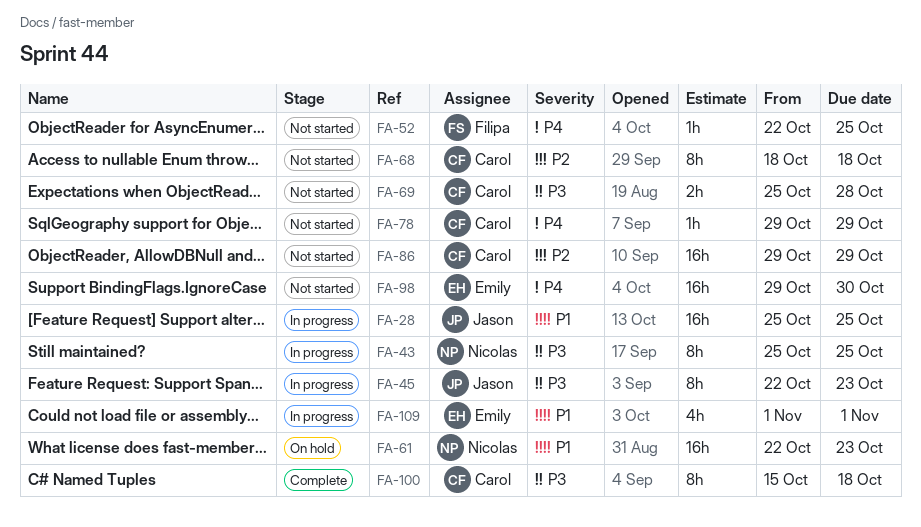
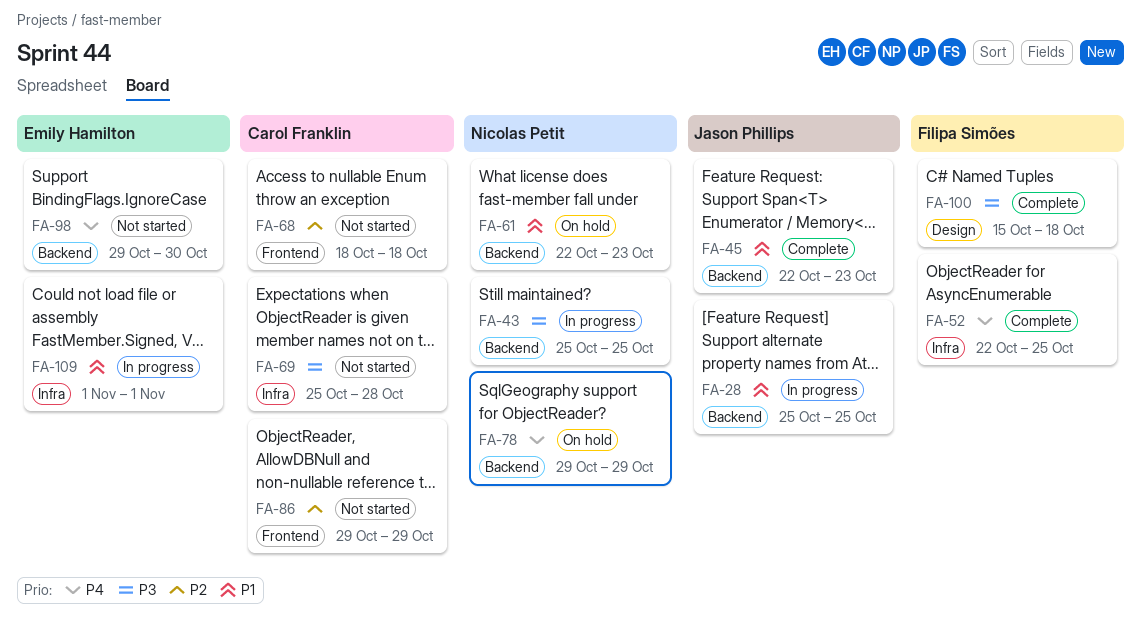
FA-45, status: In progress -> Complete
FA-45, priority: P3 -> P1
FA-52, status: Not started -> Complete
FA-78, status: Not started -> On hold
FA-78, owner: Carol Franklin -> Nicolas Petit
FA-100, owner: Carol Franklin -> Filipa Simões

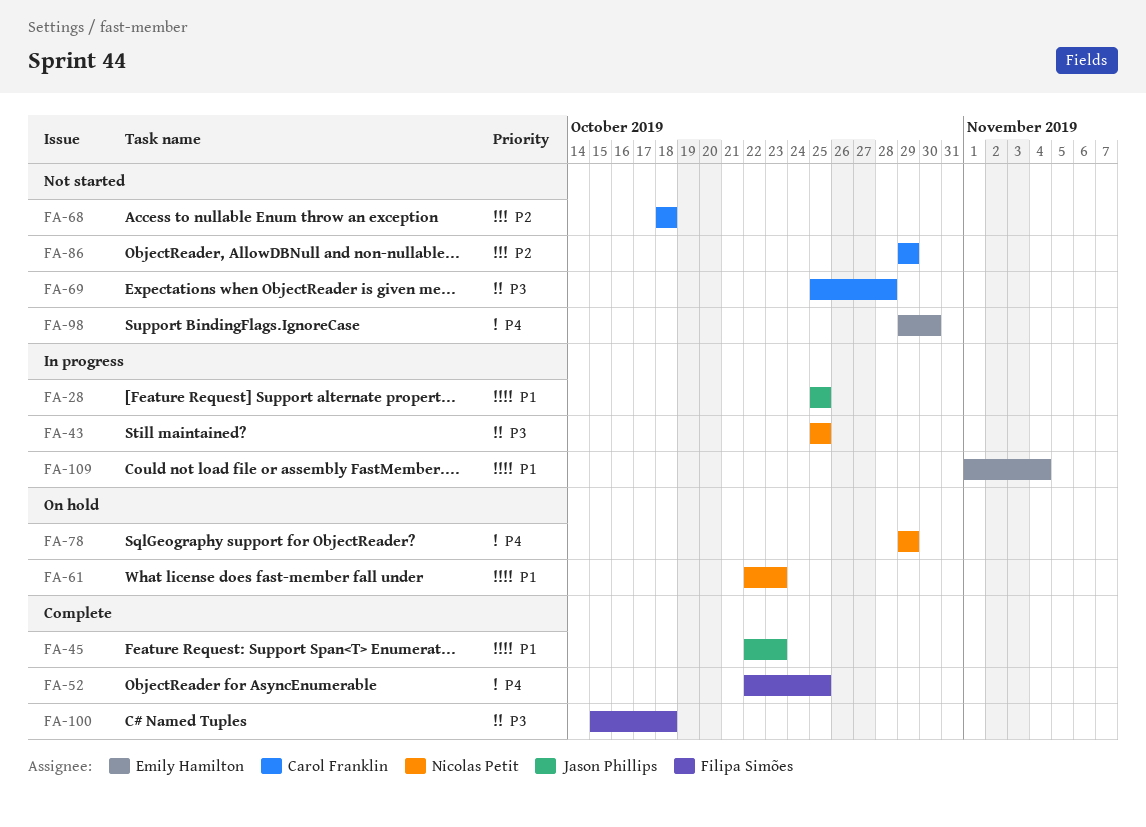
FA-109, due: Nov 1 -> Nov 4

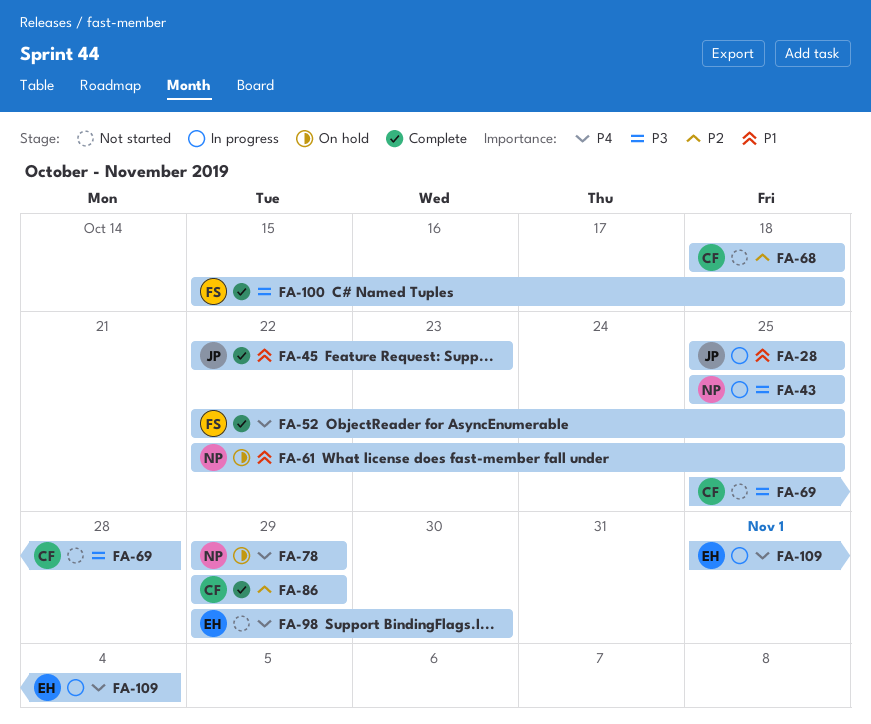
FA-61, due: Oct 23 -> Oct 25
FA-86, status: Not started -> Complete
FA-109, priority: P1 -> P4

